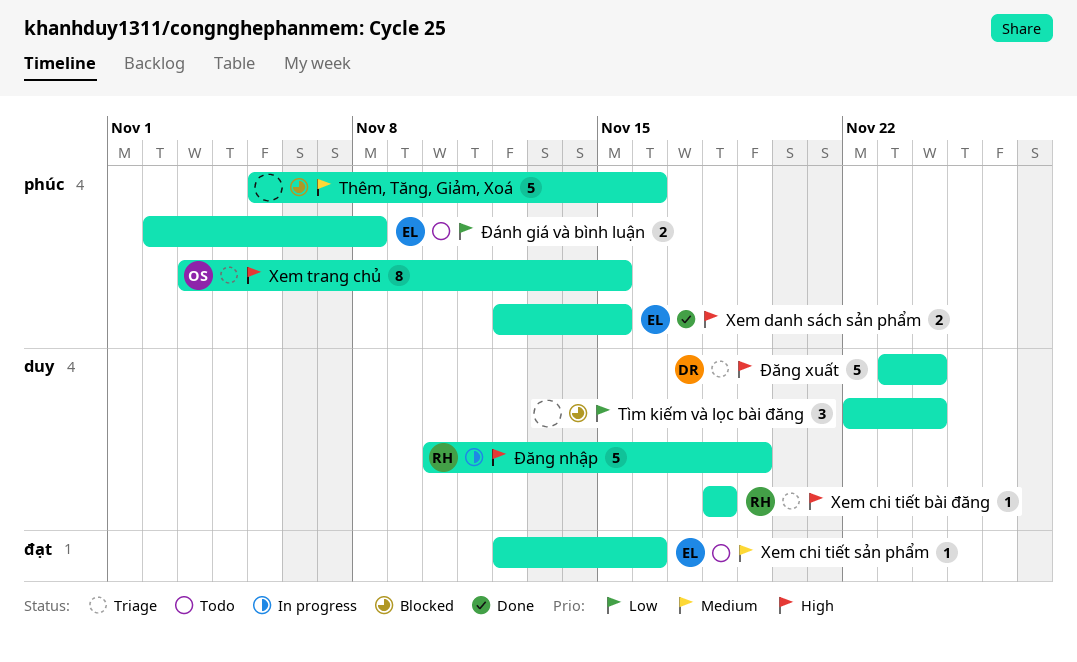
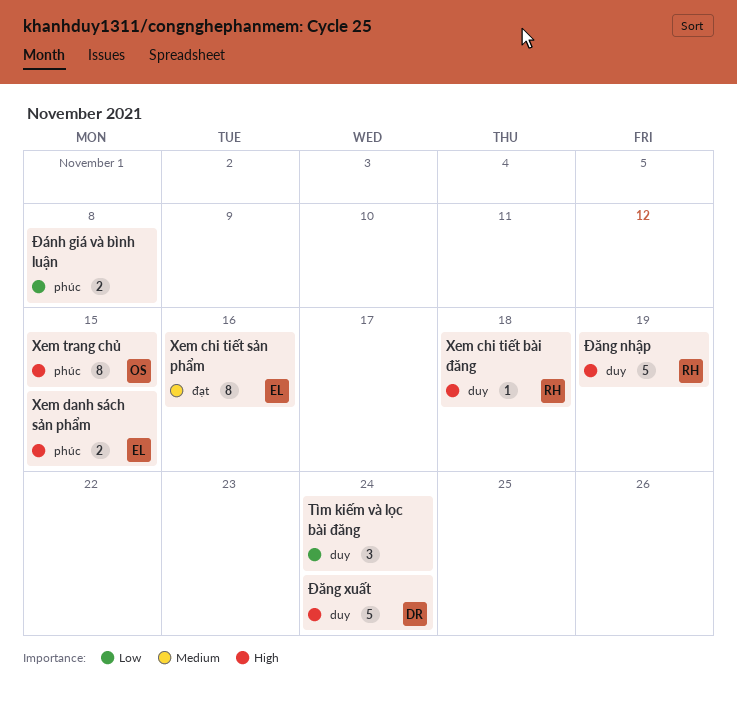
Thêm, Tăng, Giảm, Xoá: present -> none
Xem chi tiết sản phẩm, estimate: 1 -> 8
Đánh giá và bình luận, owner: EL -> none

